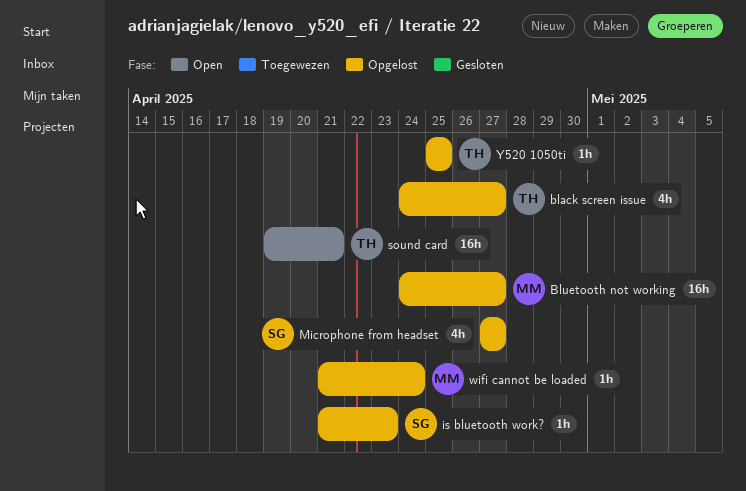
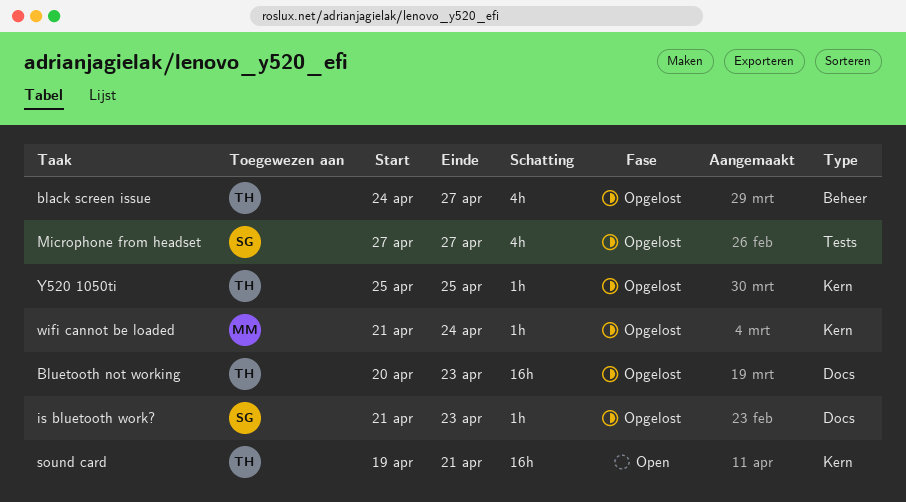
Bluetooth not working, owner: MM -> TH
Bluetooth not working, start: Apr 24 -> Apr 20
Bluetooth not working, due: Apr 27 -> Apr 23

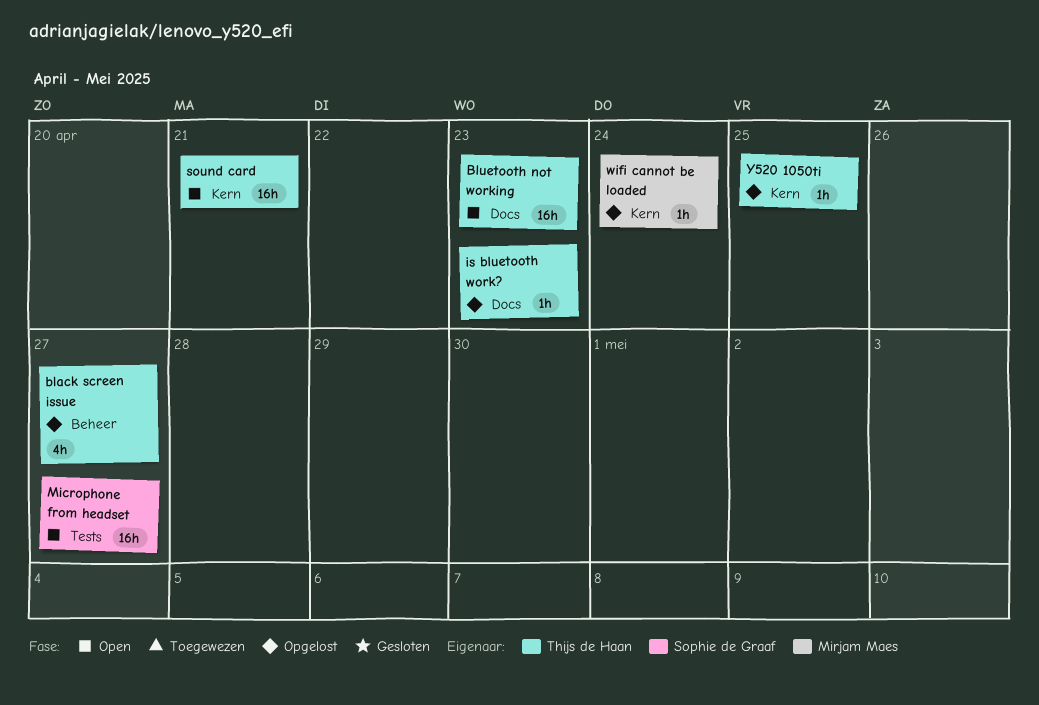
Bluetooth not working, status: Opgelost -> Open
is bluetooth work?, owner: Sophie de Graaf -> Thijs de Haan
Microphone from headset, status: Opgelost -> Open
Microphone from headset, estimate: 4h -> 16h

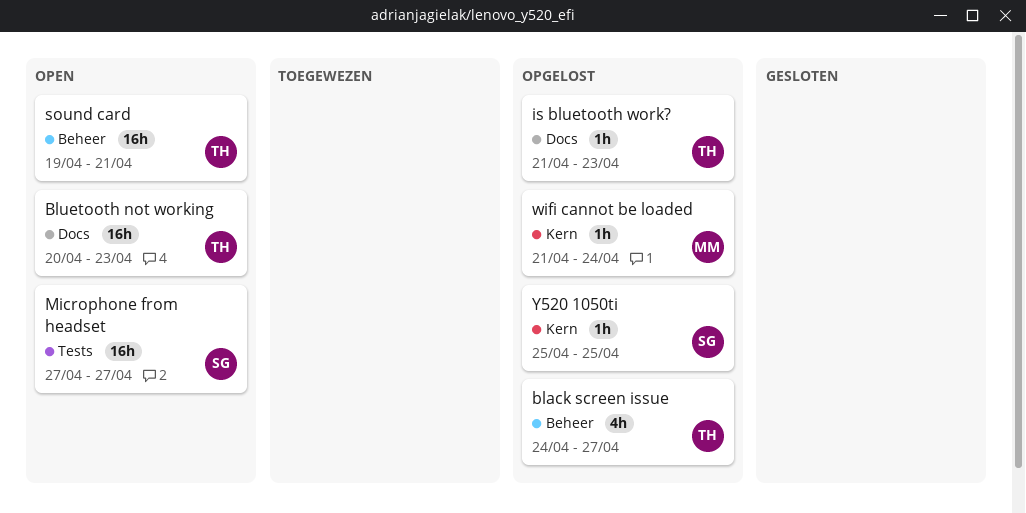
sound card, label: Kern -> Beheer
Y520 1050ti, owner: Thijs de Haan -> Sophie de Graaf

